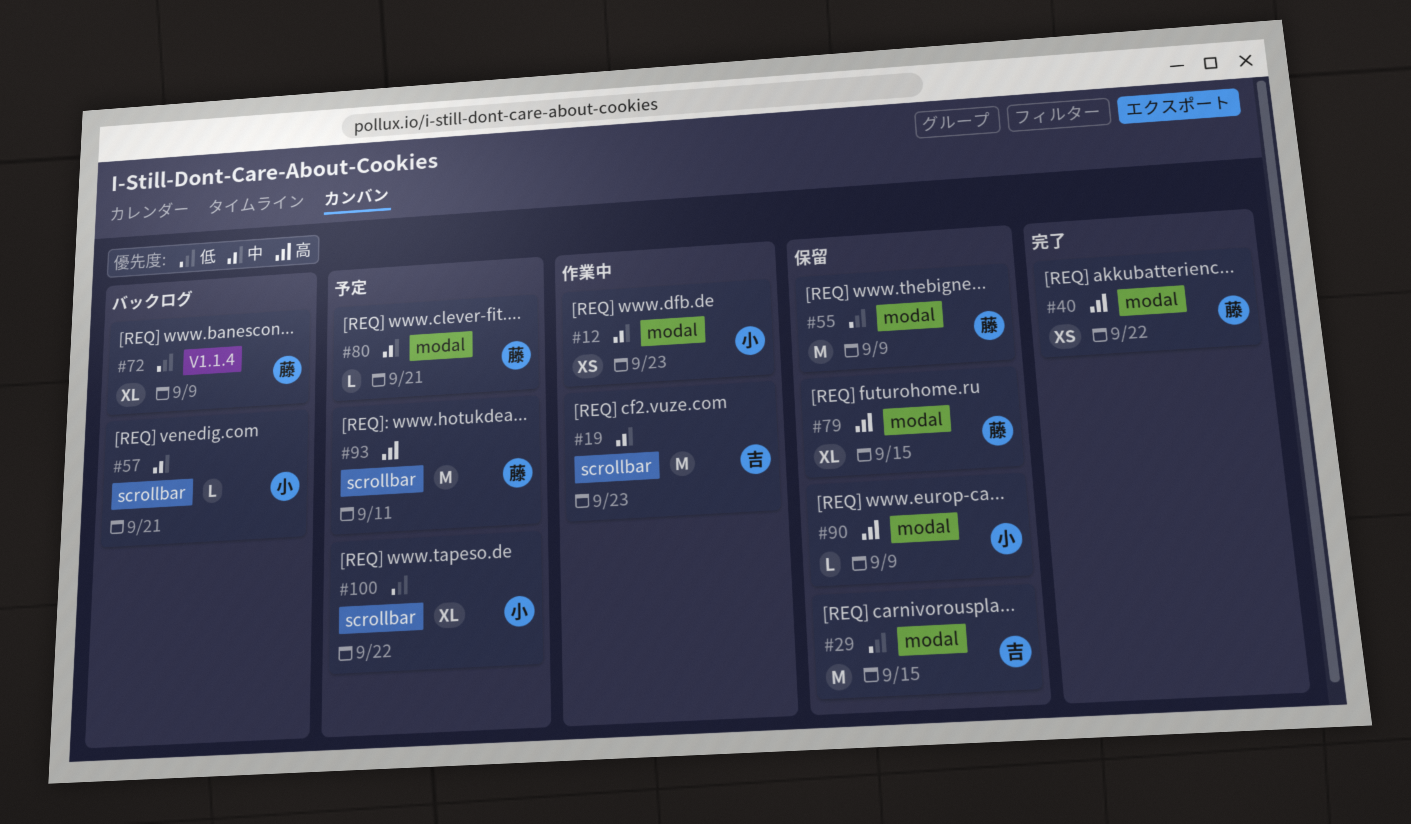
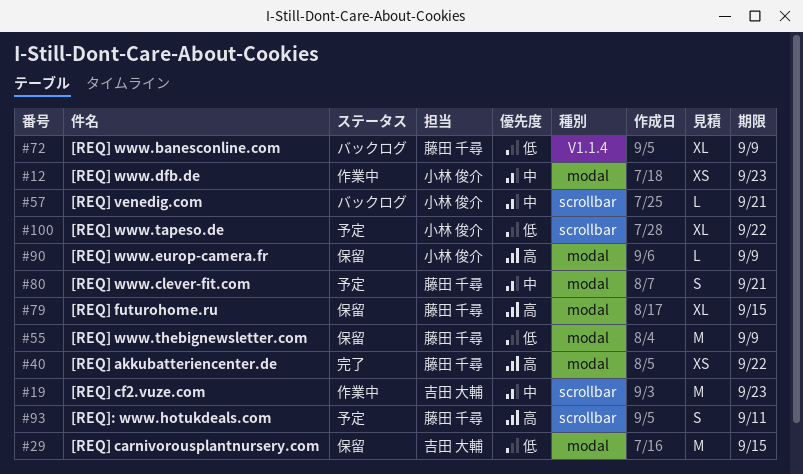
#80, estimate: L -> S
#93, estimate: M -> S

